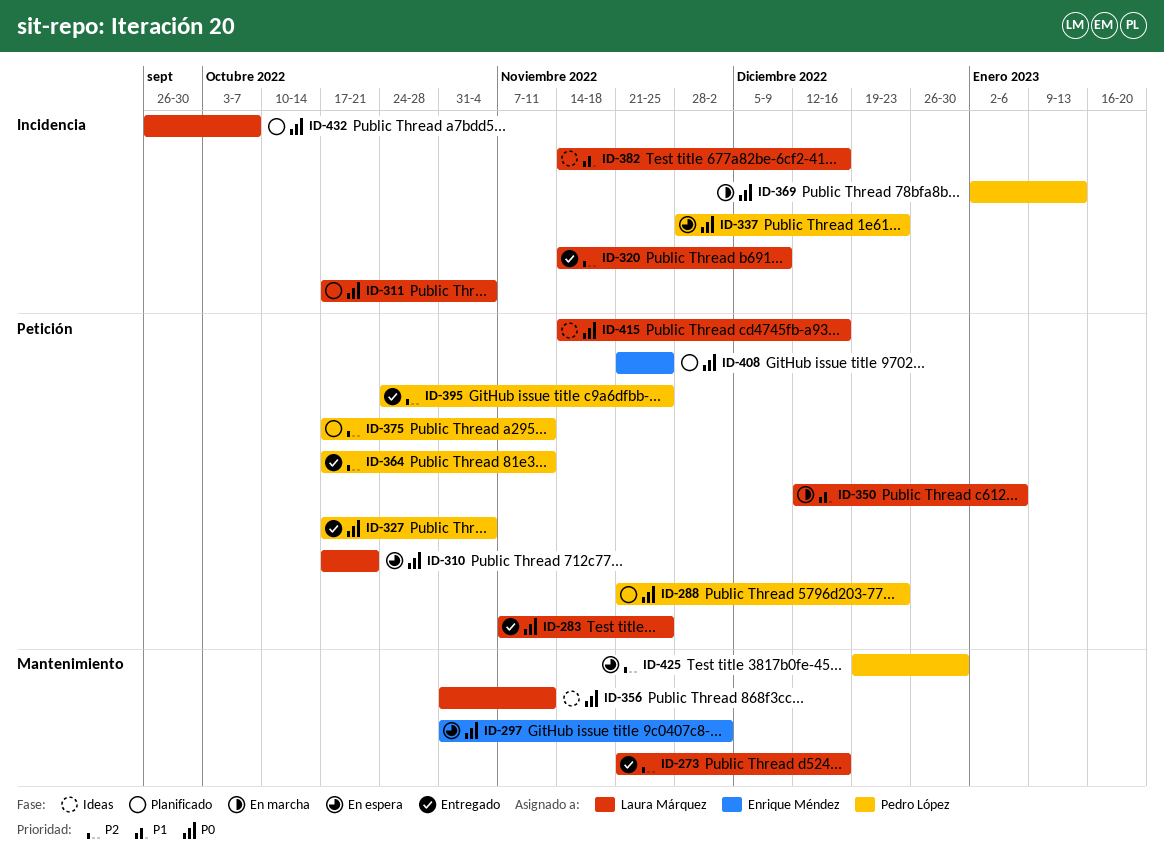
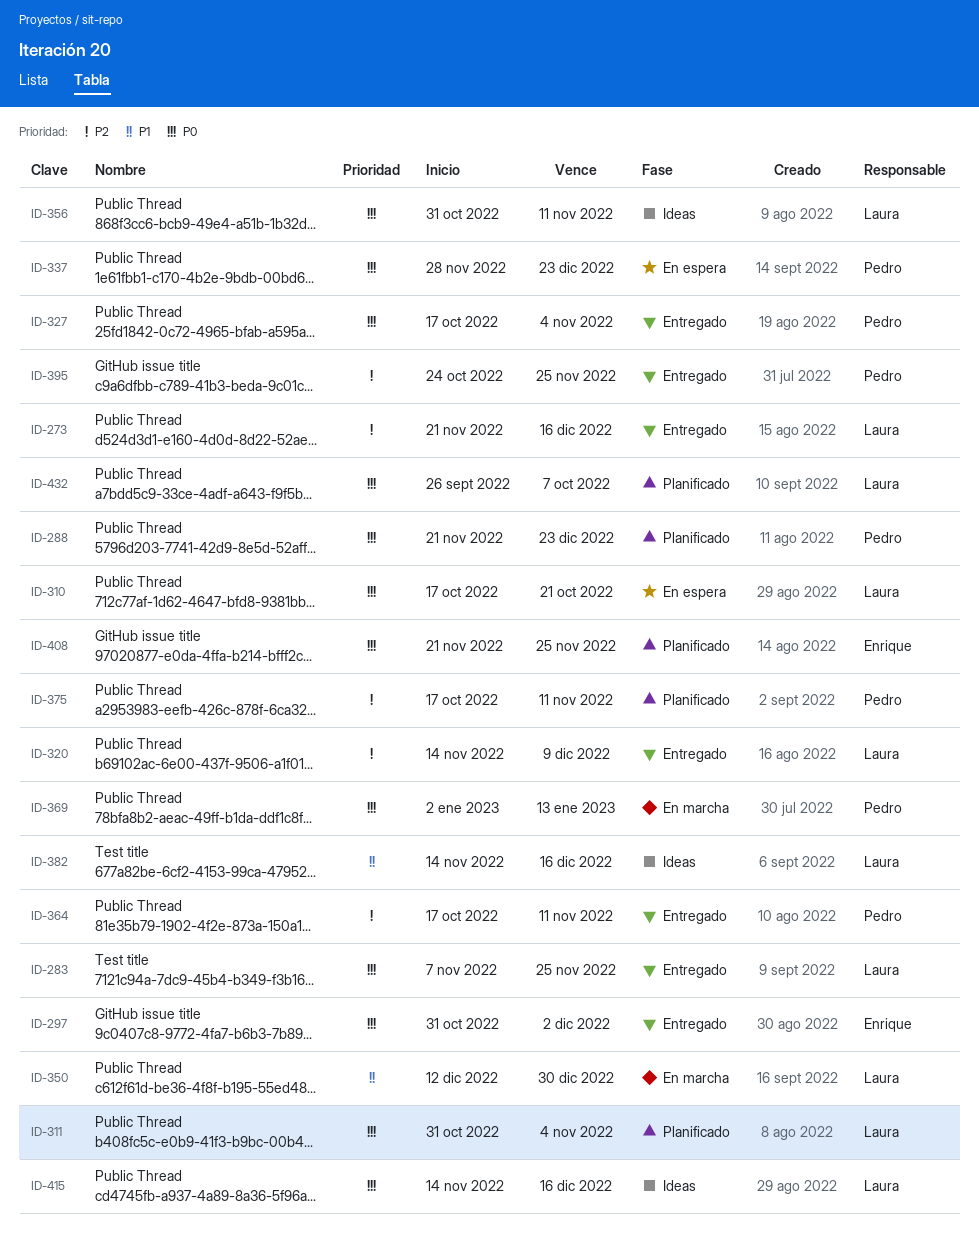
ID-297, status: En espera -> Entregado
ID-311, start: Oct 17 -> Oct 31
ID-350, due: Jan 6 -> Dec 30
ID-425: present -> none

